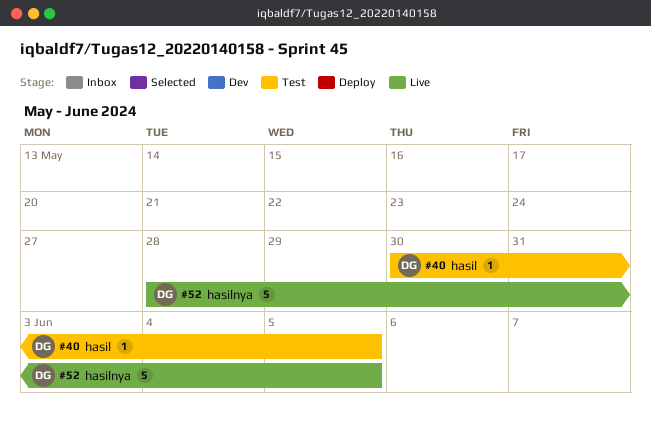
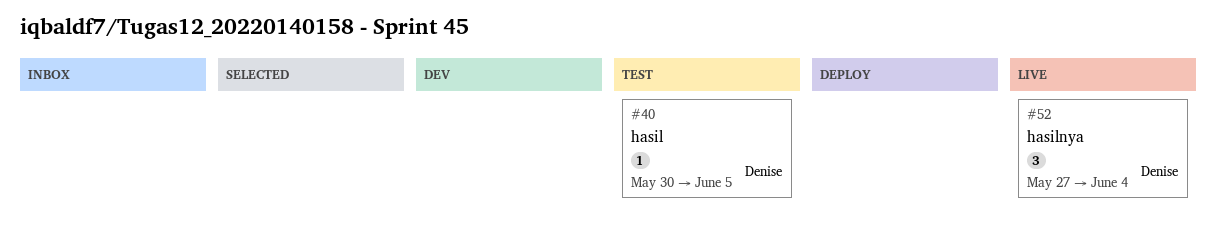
#52, estimate: 5 -> 3
#52, start: May 28 -> May 27
#52, due: Jun 5 -> Jun 4

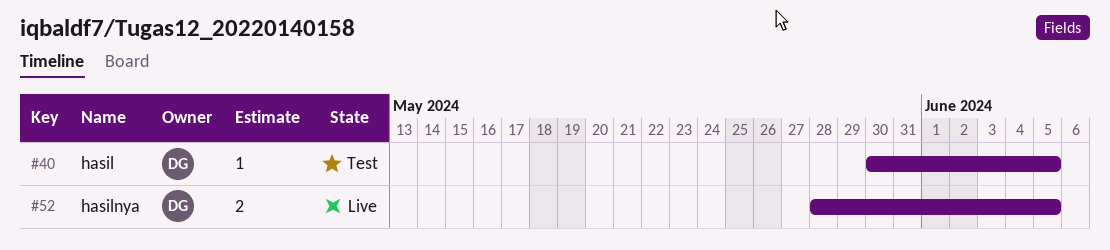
#52, estimate: 3 -> 2
#52, start: May 27 -> May 28
#52, due: Jun 4 -> Jun 5

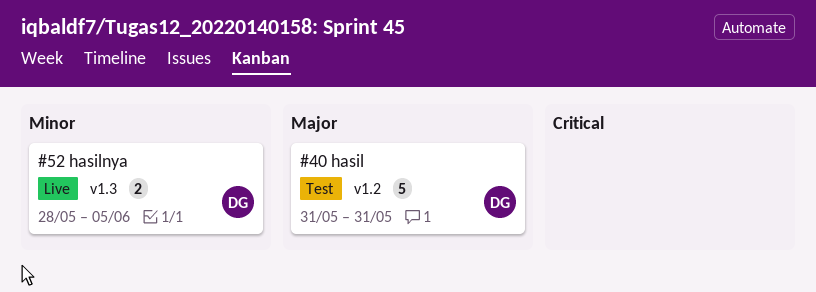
#40, estimate: 1 -> 5
#40, start: May 30 -> May 31
#40, due: Jun 5 -> May 31

